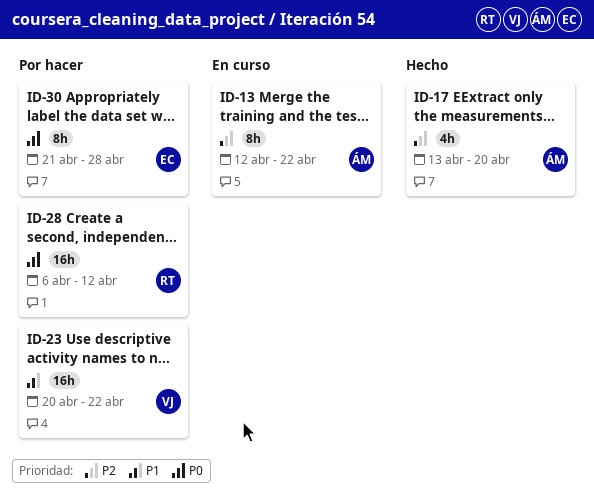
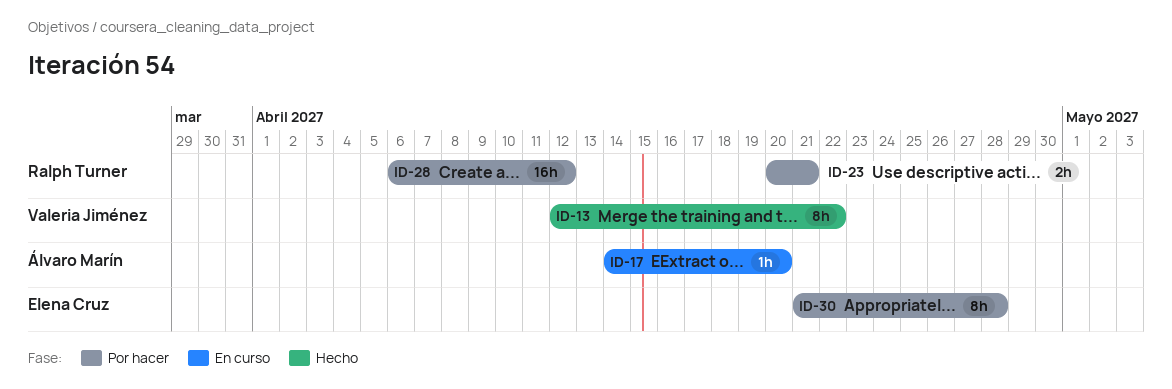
ID-13, status: En curso -> Hecho
ID-13, owner: Álvaro Marín -> Valeria Jiménez
ID-17, status: Hecho -> En curso
ID-17, estimate: 4h -> 1h
ID-17, start: Apr 13 -> Apr 14
ID-23, owner: Valeria Jiménez -> Ralph Turner
ID-23, estimate: 16h -> 2h
ID-23, due: Apr 22 -> Apr 21

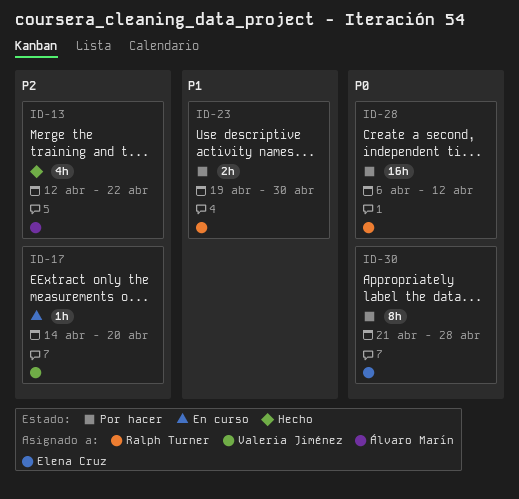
ID-13, owner: Valeria Jiménez -> Álvaro Marín
ID-13, estimate: 8h -> 4h
ID-17, owner: Álvaro Marín -> Valeria Jiménez
ID-23, start: Apr 20 -> Apr 19
ID-23, due: Apr 21 -> Apr 30

